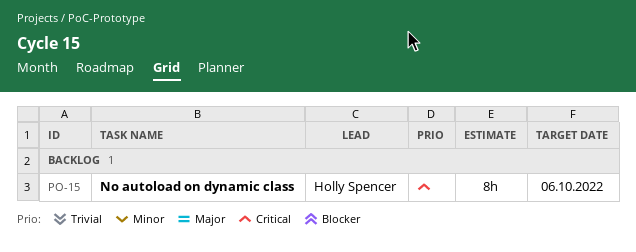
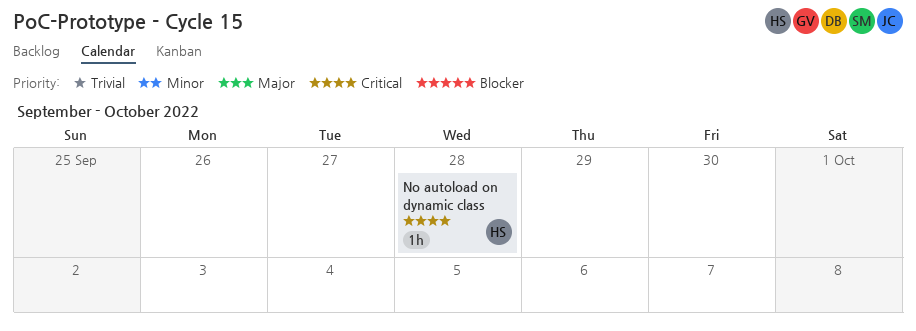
No autoload on dynamic class, estimate: 8h -> 1h
No autoload on dynamic class, due: Oct 6 -> Sep 28

